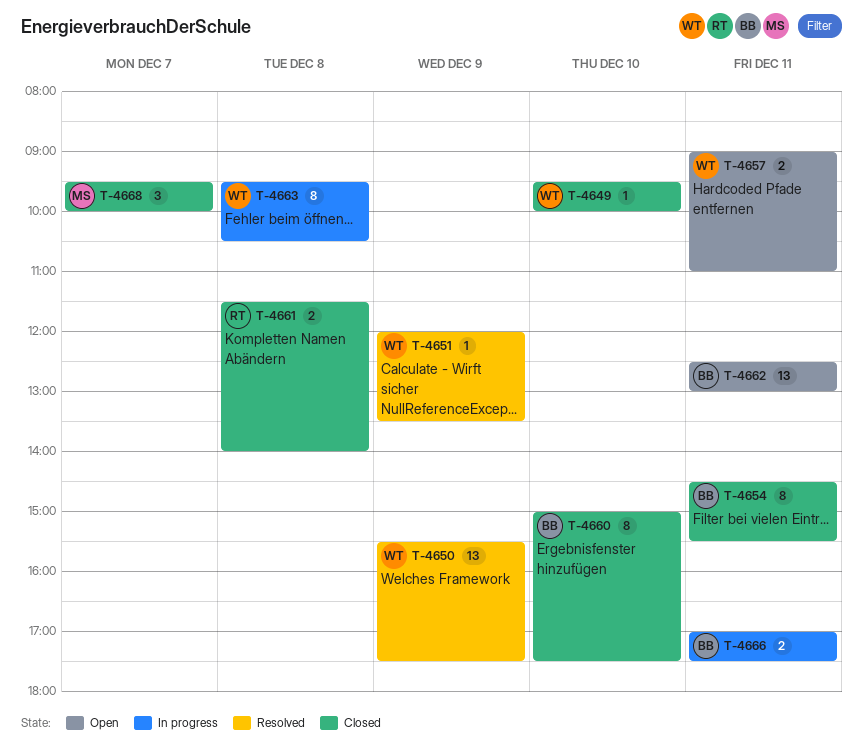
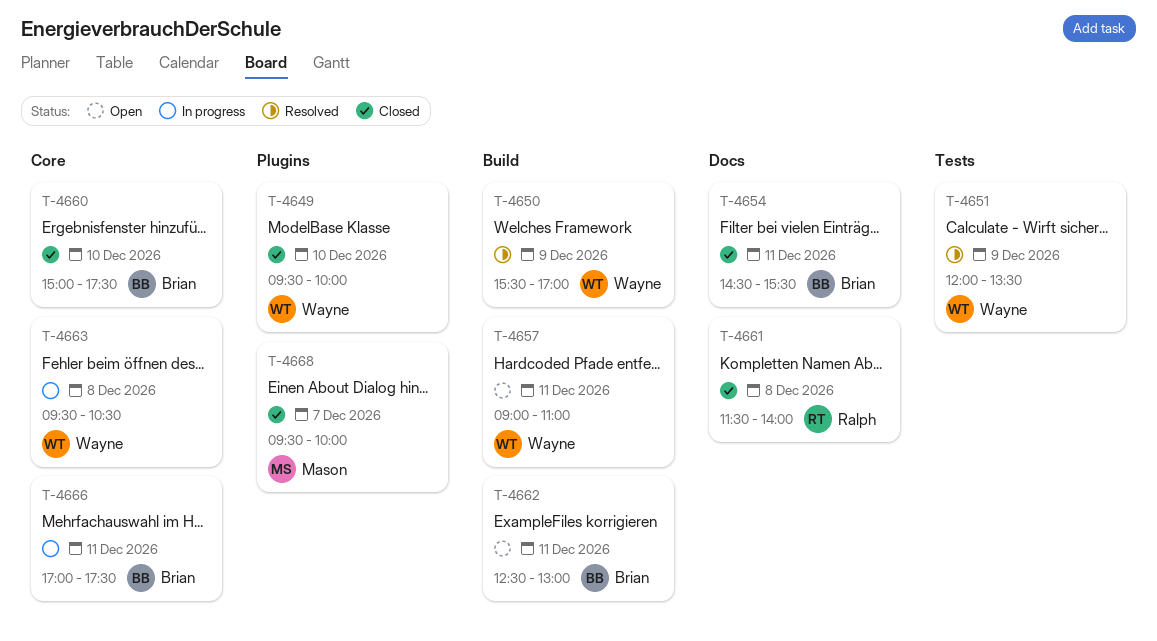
T-4650, ends: 17:30 -> 17:00

